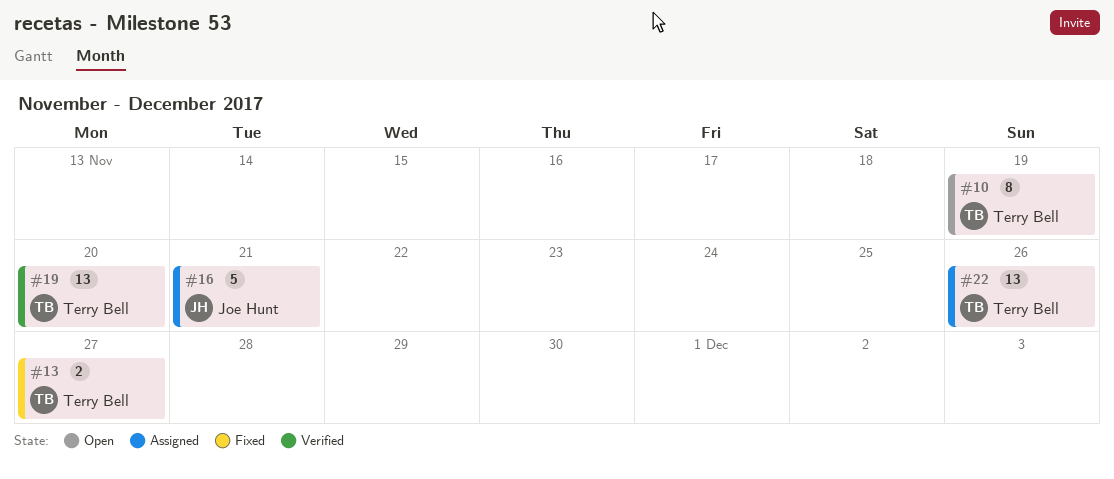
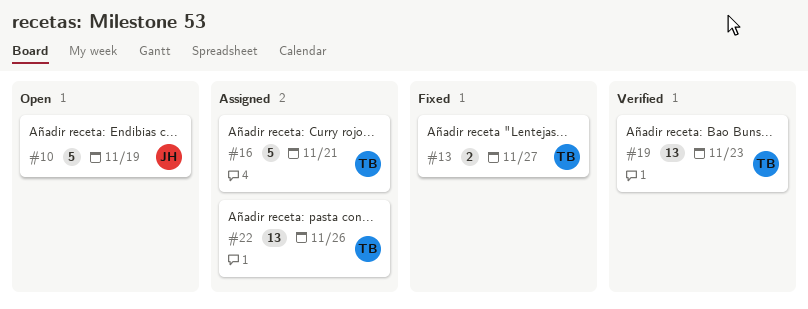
#10, owner: Terry Bell -> Joe Hunt
#10, estimate: 8 -> 5
#16, owner: Joe Hunt -> Terry Bell
#19, due: Nov 20 -> Nov 23

